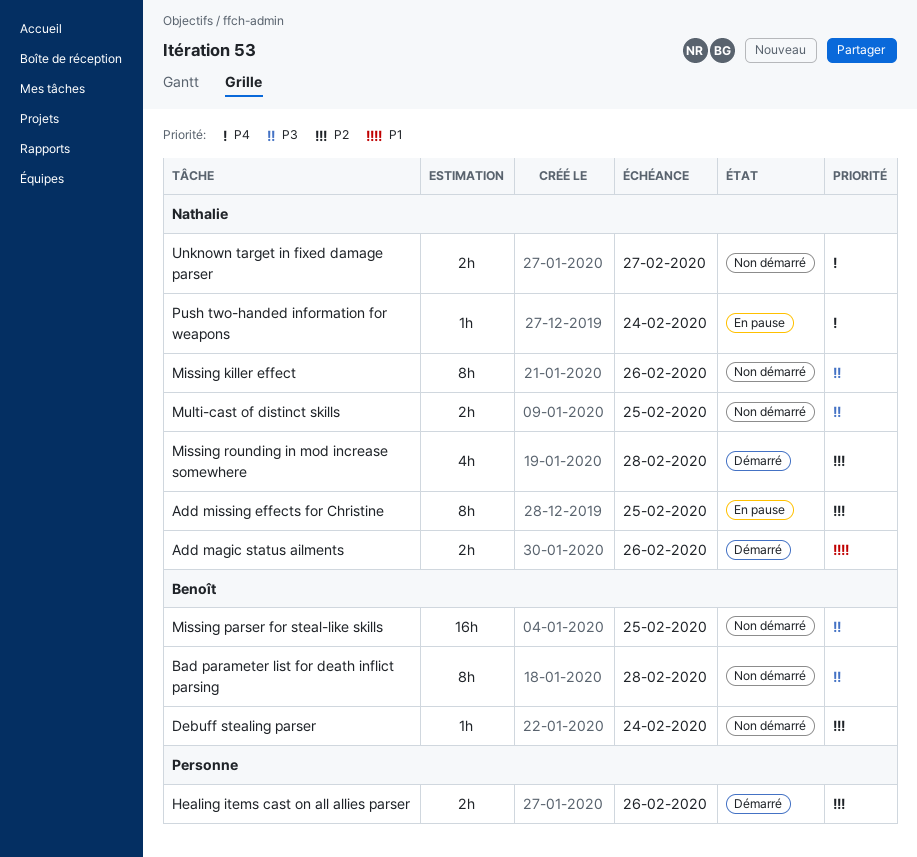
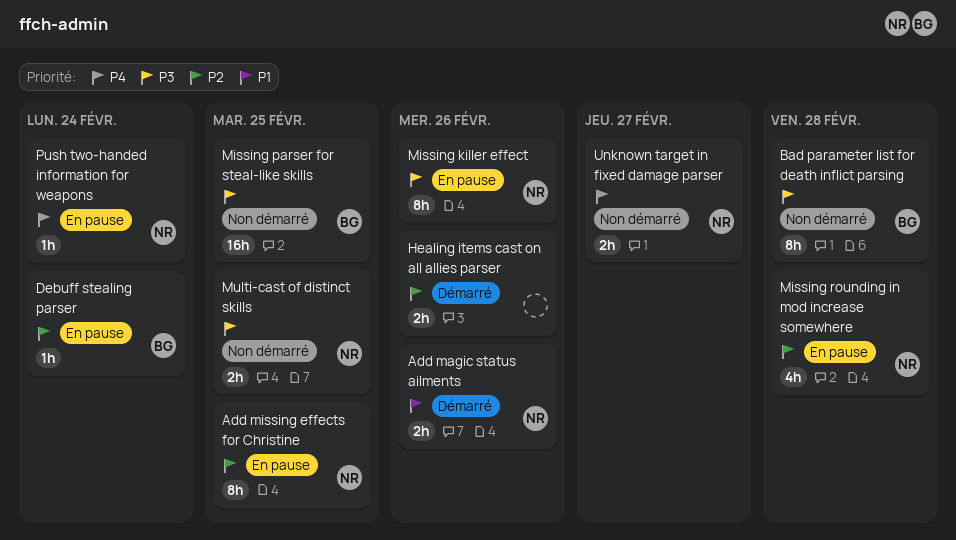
Debuff stealing parser, status: Non démarré -> En pause
Missing killer effect, status: Non démarré -> En pause
Missing rounding in mod increase somewhere, status: Démarré -> En pause

